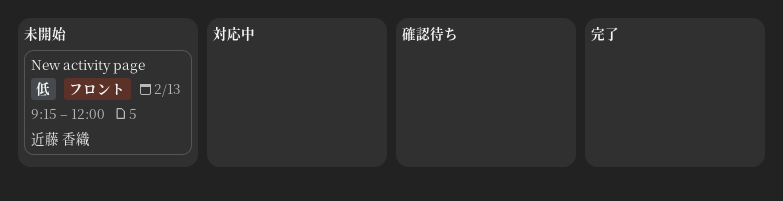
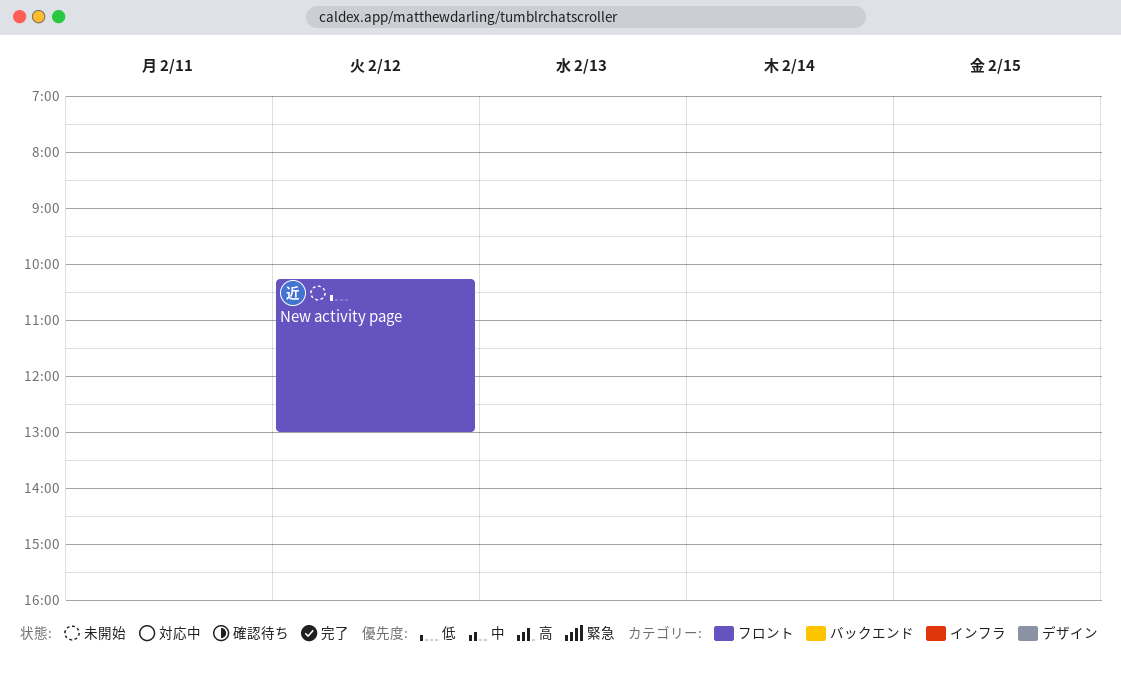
New activity page, day: Feb 13 -> Feb 12
New activity page, begins: 09:15 -> 10:15
New activity page, ends: 12:00 -> 13:00

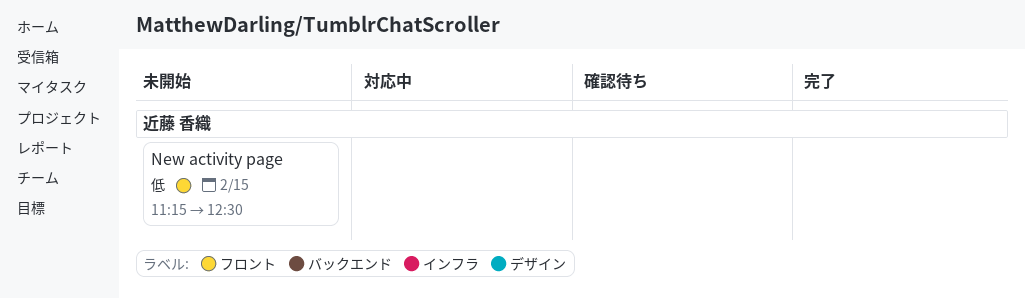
New activity page, day: Feb 12 -> Feb 15
New activity page, begins: 10:15 -> 11:15
New activity page, ends: 13:00 -> 12:30

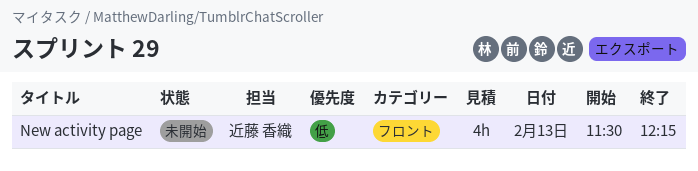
New activity page, day: Feb 15 -> Feb 13
New activity page, begins: 11:15 -> 11:30
New activity page, ends: 12:30 -> 12:15

